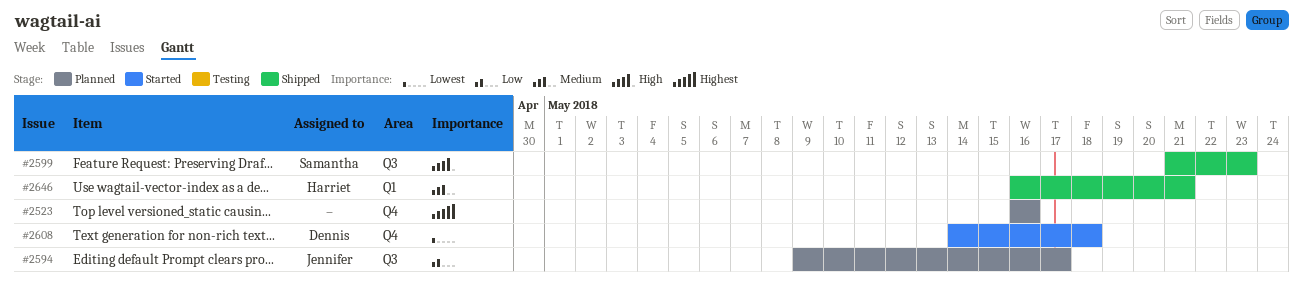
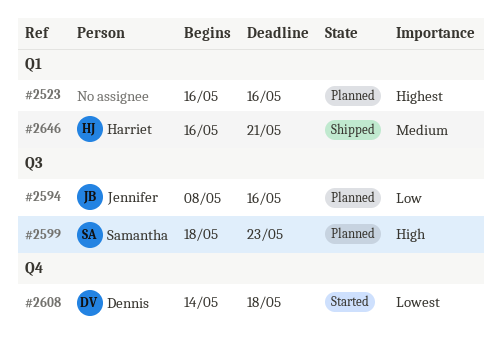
#2523, label: Q4 -> Q1
#2594, start: May 9 -> May 8
#2594, due: May 17 -> May 16
#2599, status: Shipped -> Planned
#2599, start: May 21 -> May 18

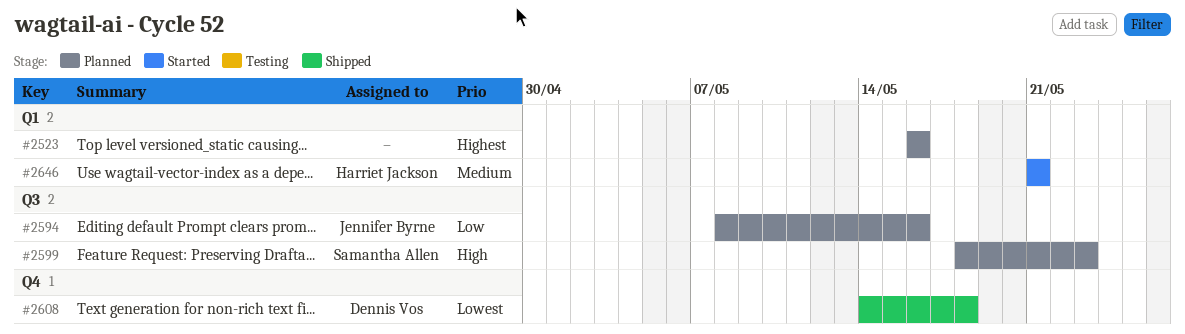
#2608, status: Started -> Shipped
#2646, status: Shipped -> Started
#2646, start: May 16 -> May 21

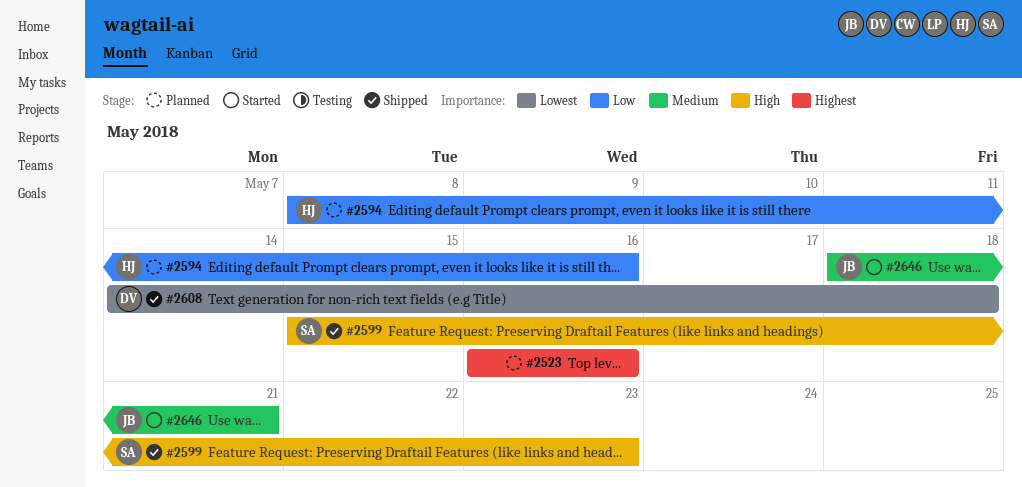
#2594, owner: Jennifer Byrne -> Harriet Jackson
#2599, status: Planned -> Shipped
#2599, start: May 18 -> May 15
#2646, owner: Harriet Jackson -> Jennifer Byrne
#2646, start: May 21 -> May 18

